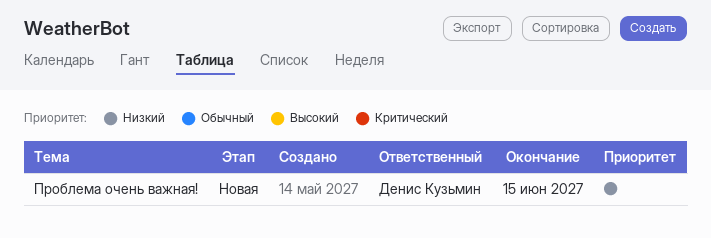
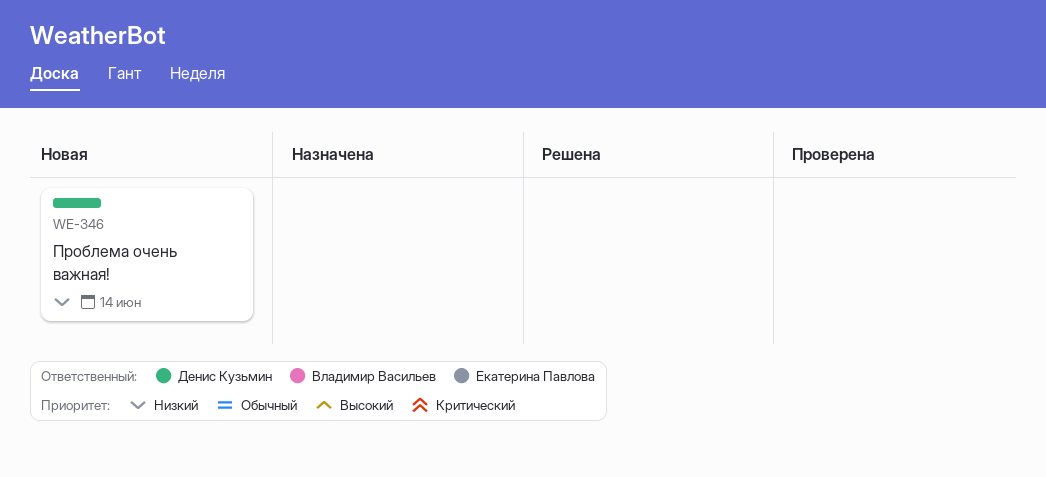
Проблема очень важная!, due: Jun 15 -> Jun 14

